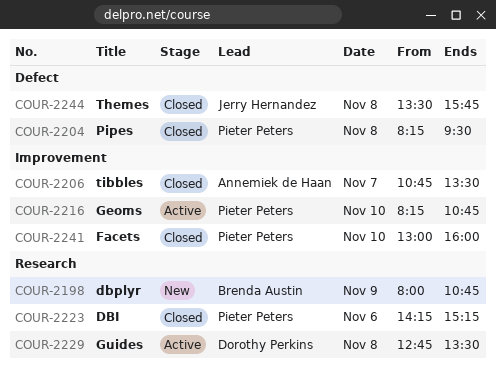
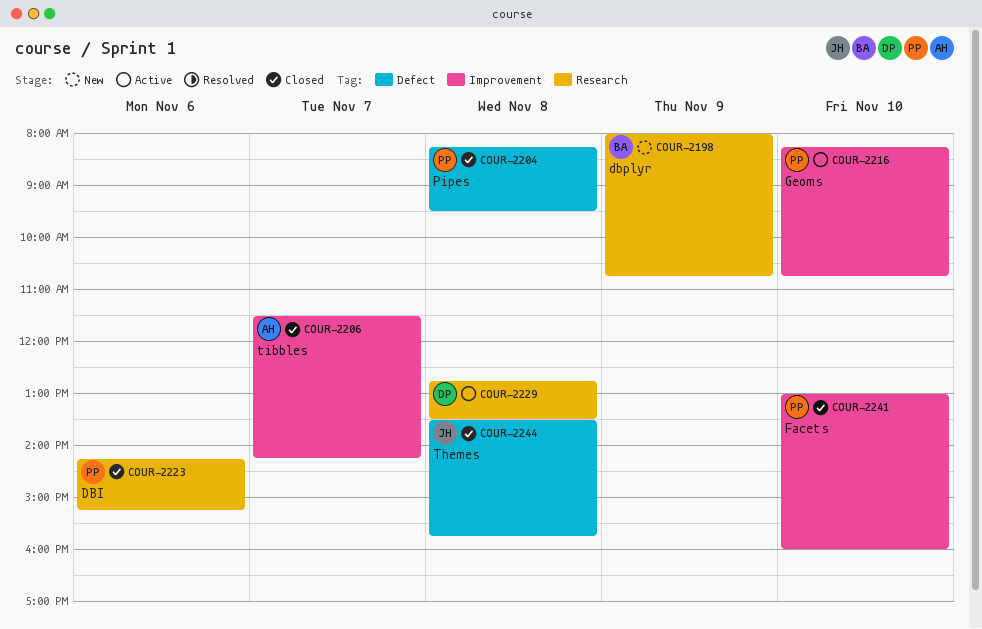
COUR-2206, begins: 10:45 -> 11:30
COUR-2206, ends: 13:30 -> 14:15

